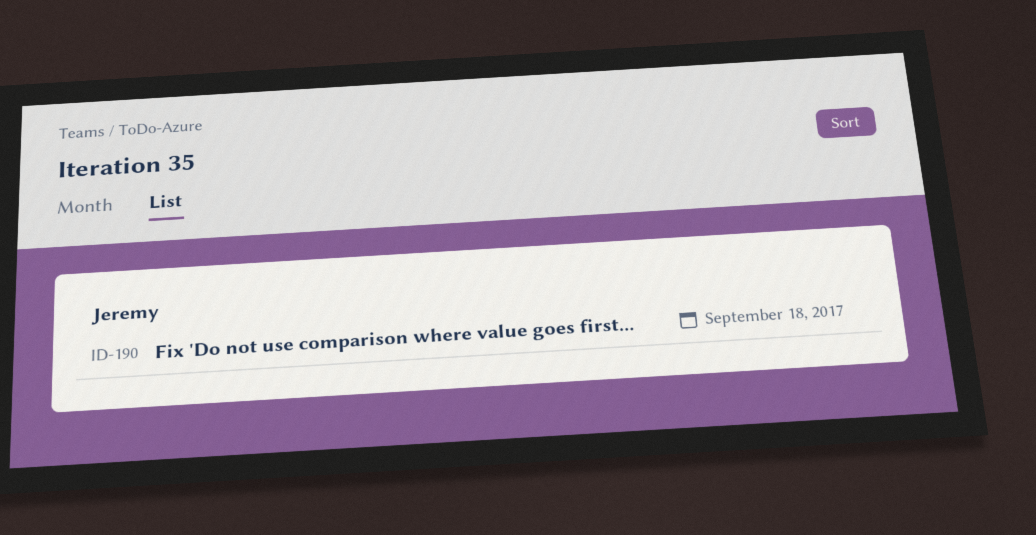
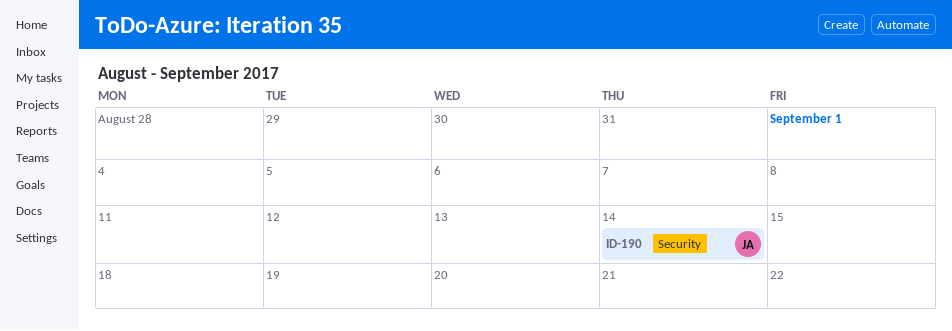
ID-190, due: Sep 18 -> Sep 14

